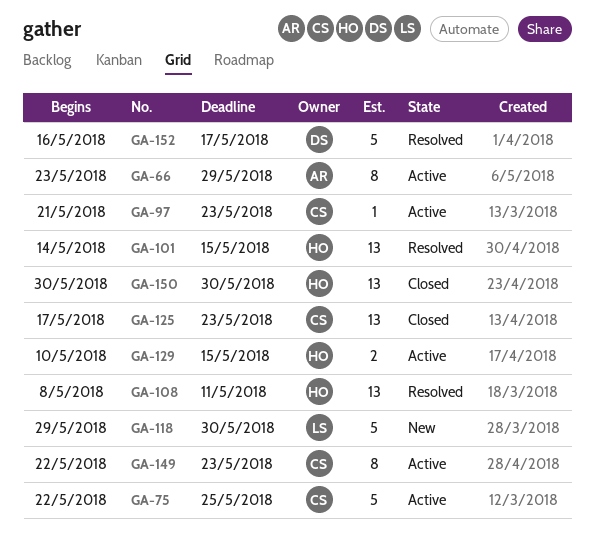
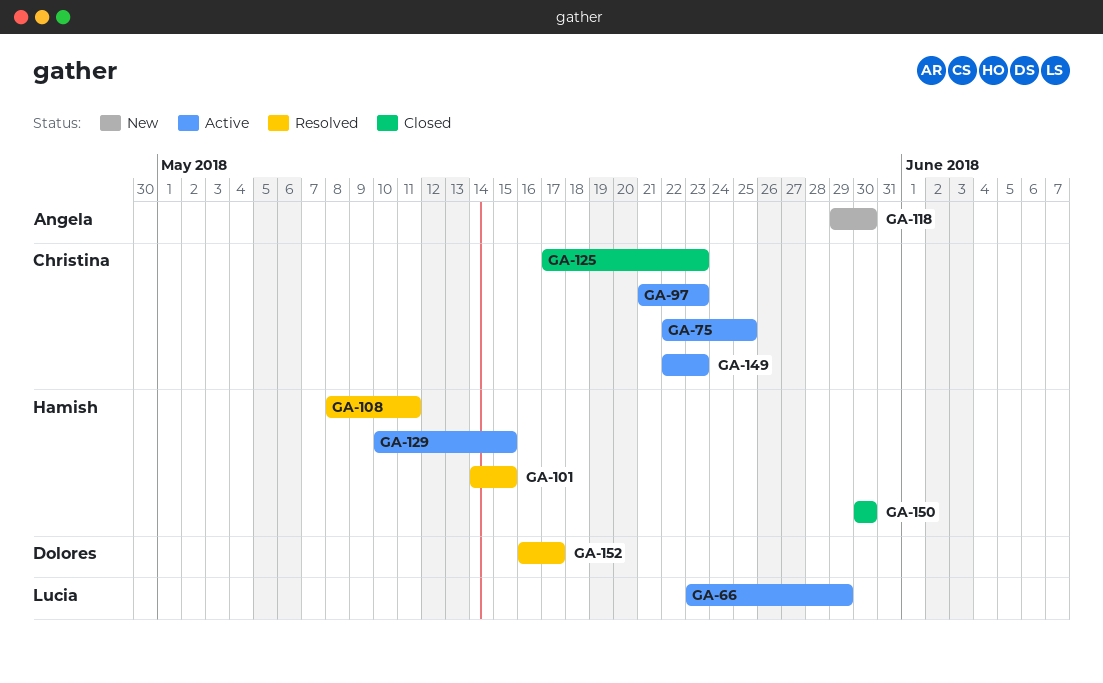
GA-66, owner: Angela -> Lucia
GA-118, owner: Lucia -> Angela

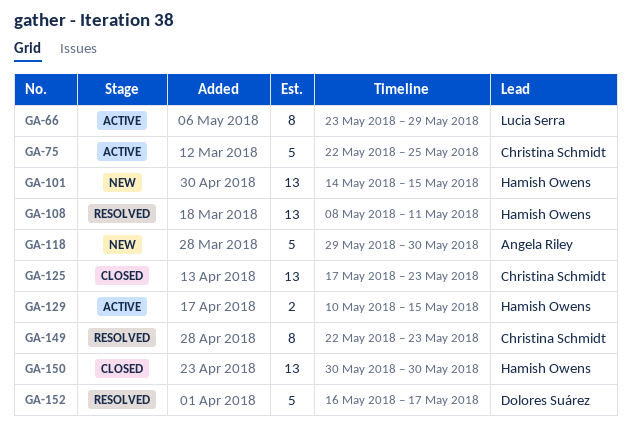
GA-97: present -> none
GA-101, status: Resolved -> New
GA-149, status: Active -> Resolved

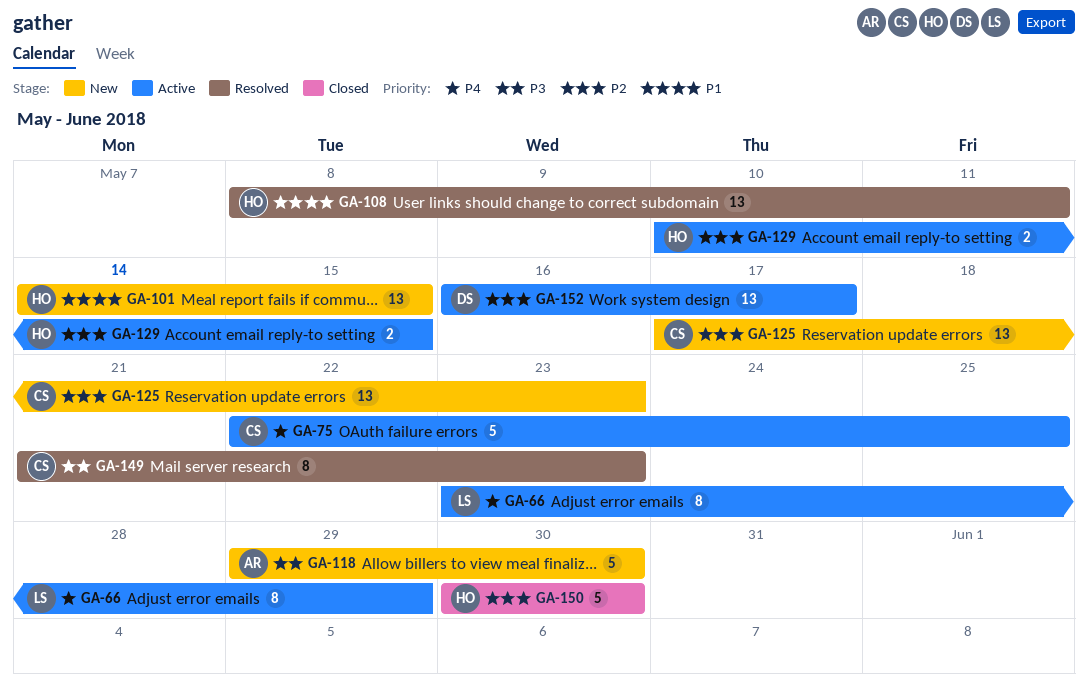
GA-125, status: Closed -> New
GA-149, start: May 22 -> May 21
GA-150, estimate: 13 -> 5
GA-152, status: Resolved -> Active
GA-152, estimate: 5 -> 13

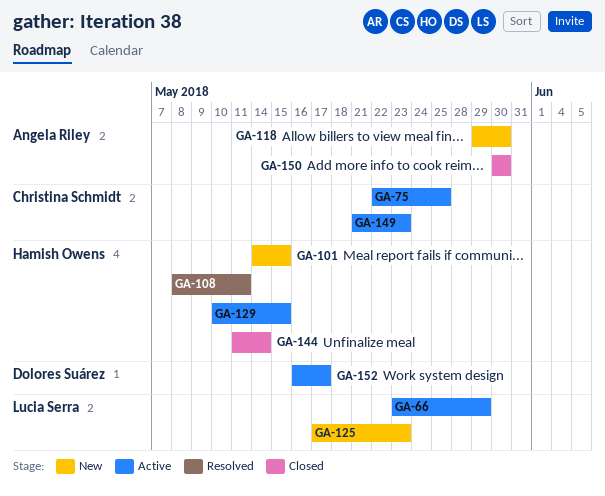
GA-125, owner: Christina Schmidt -> Lucia Serra
GA-144: none -> present
GA-149, status: Resolved -> Active
GA-150, owner: Hamish Owens -> Angela Riley

